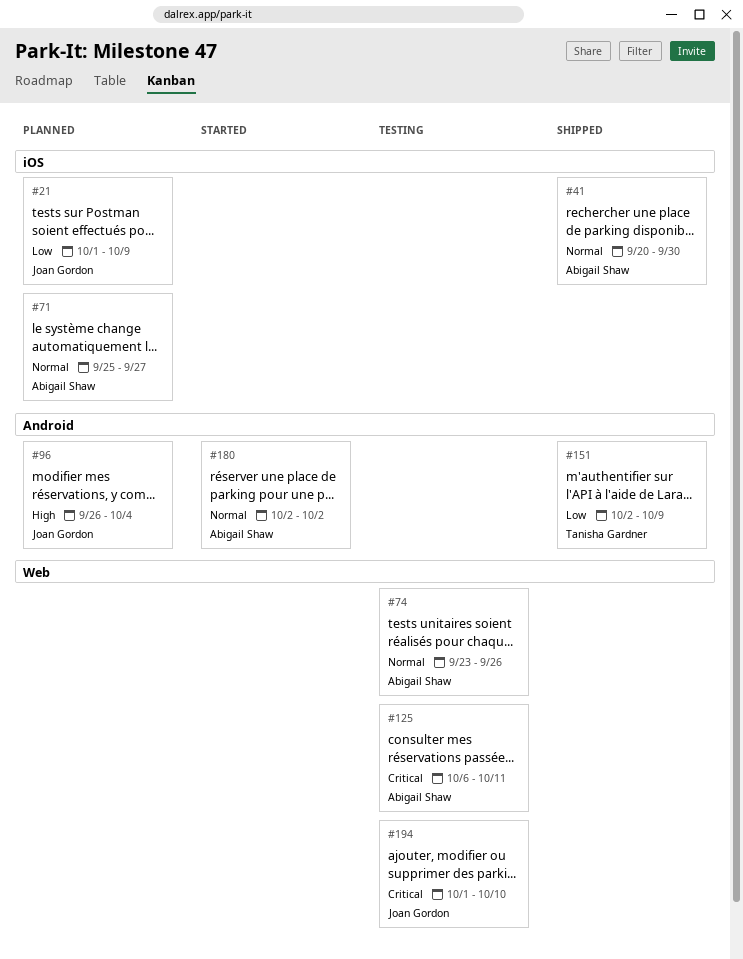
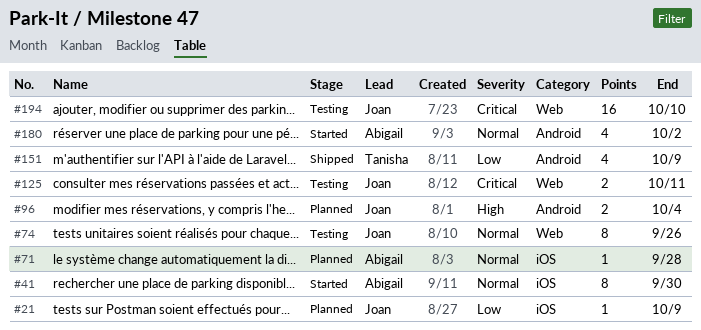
#41, status: Shipped -> Started
#71, due: Sep 27 -> Sep 28
#74, owner: Abigail Shaw -> Joan Gordon
#125, owner: Abigail Shaw -> Joan Gordon

